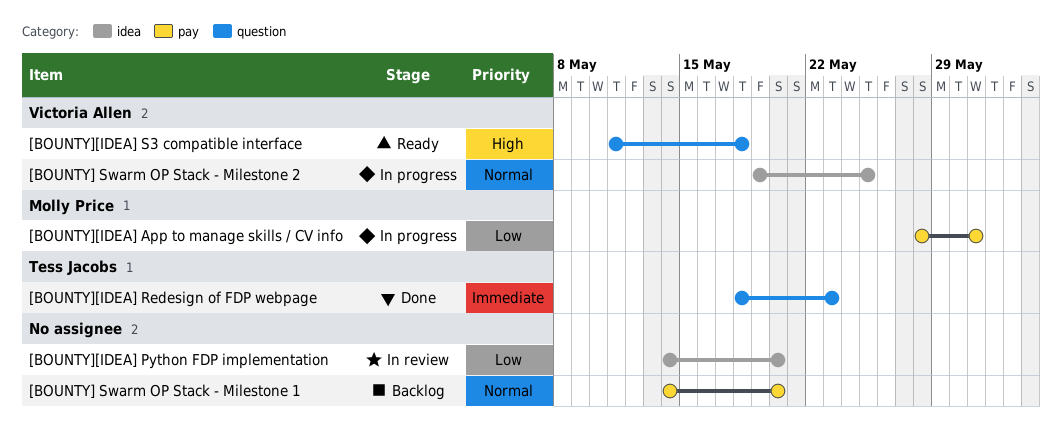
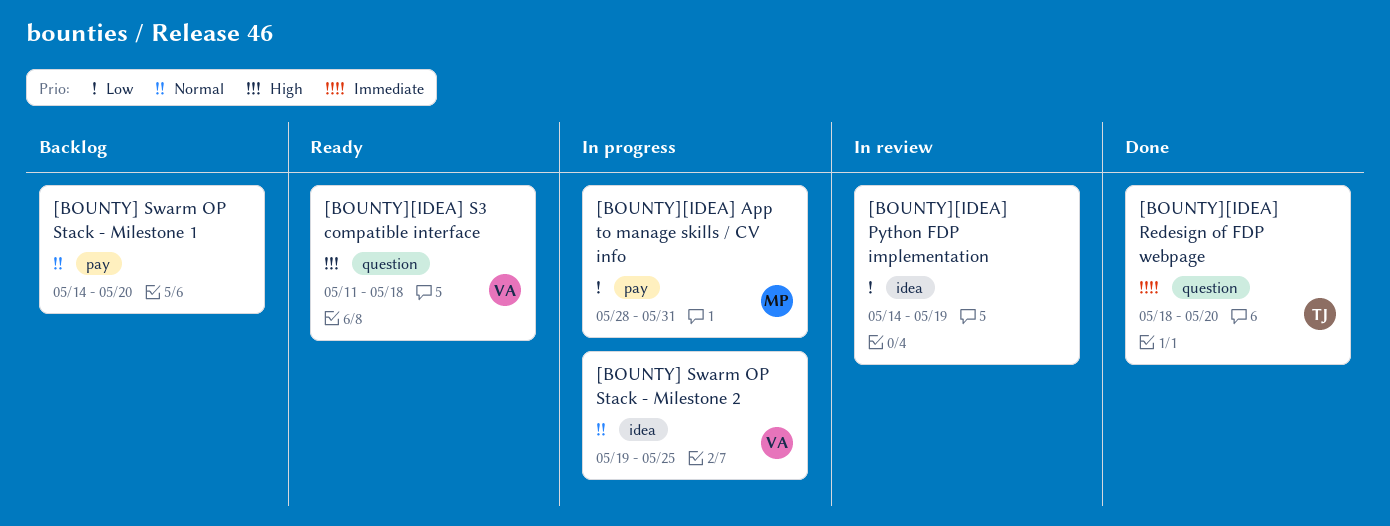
[BOUNTY][IDEA] Python FDP implementation, due: May 20 -> May 19
[BOUNTY][IDEA] Redesign of FDP webpage, due: May 23 -> May 20

